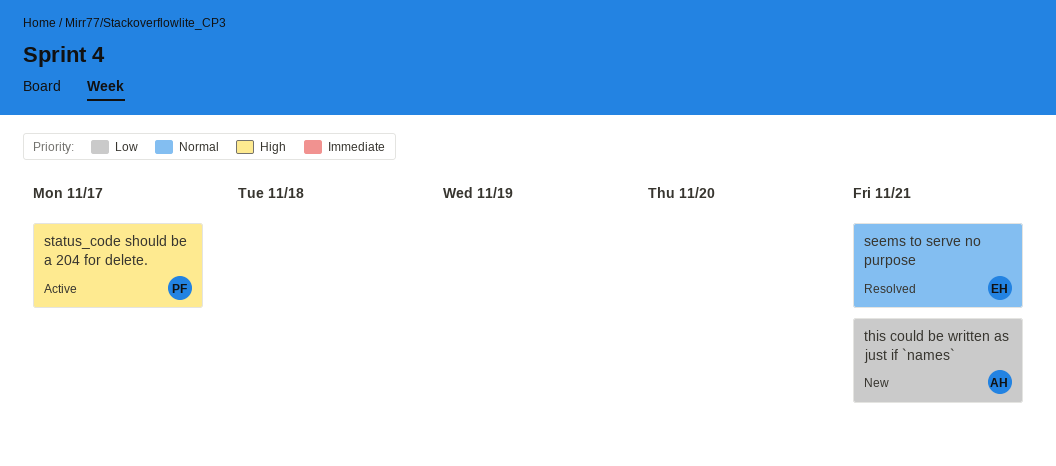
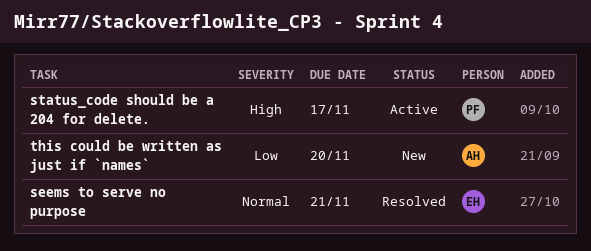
this could be written as just if `names`, due: Nov 21 -> Nov 20

